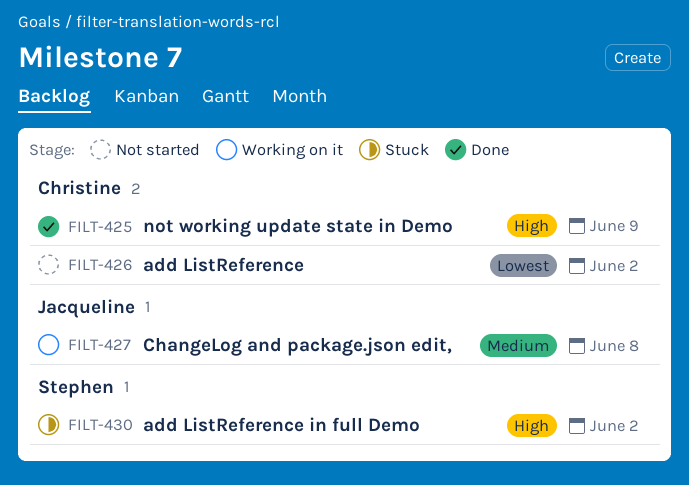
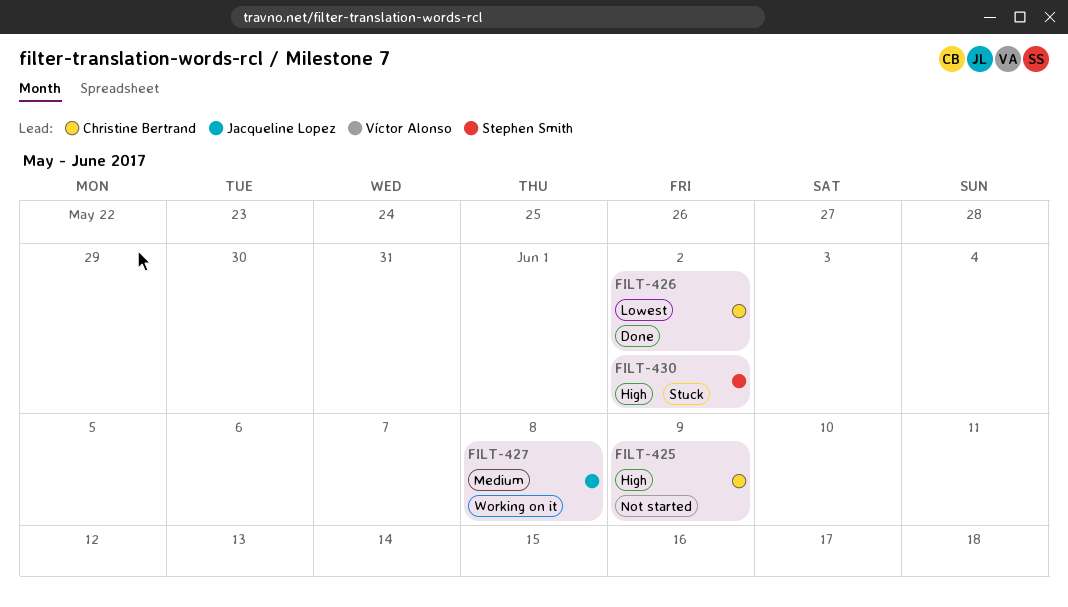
FILT-425, status: Done -> Not started
FILT-426, status: Not started -> Done

